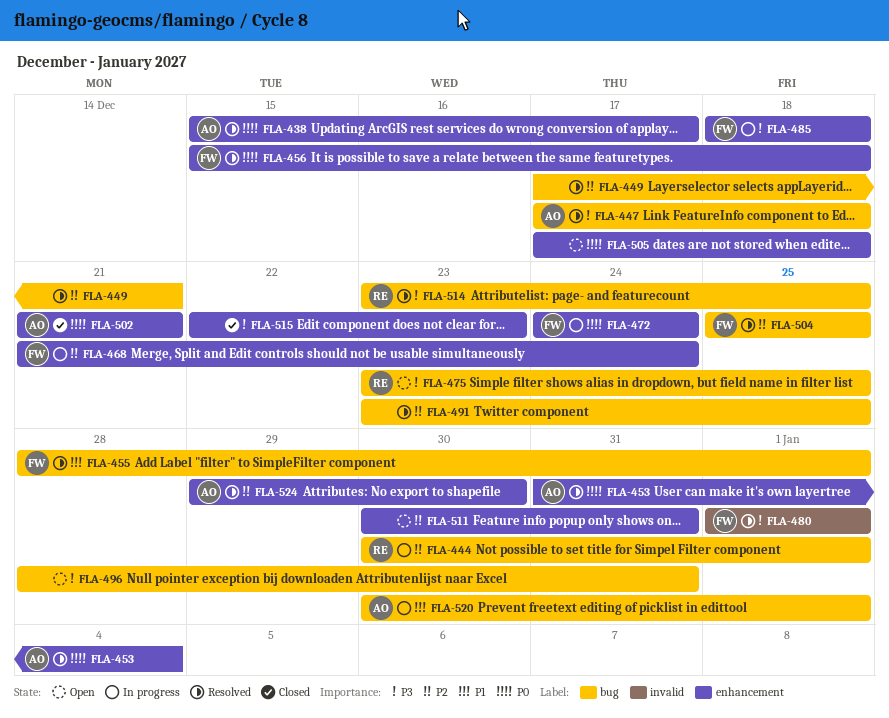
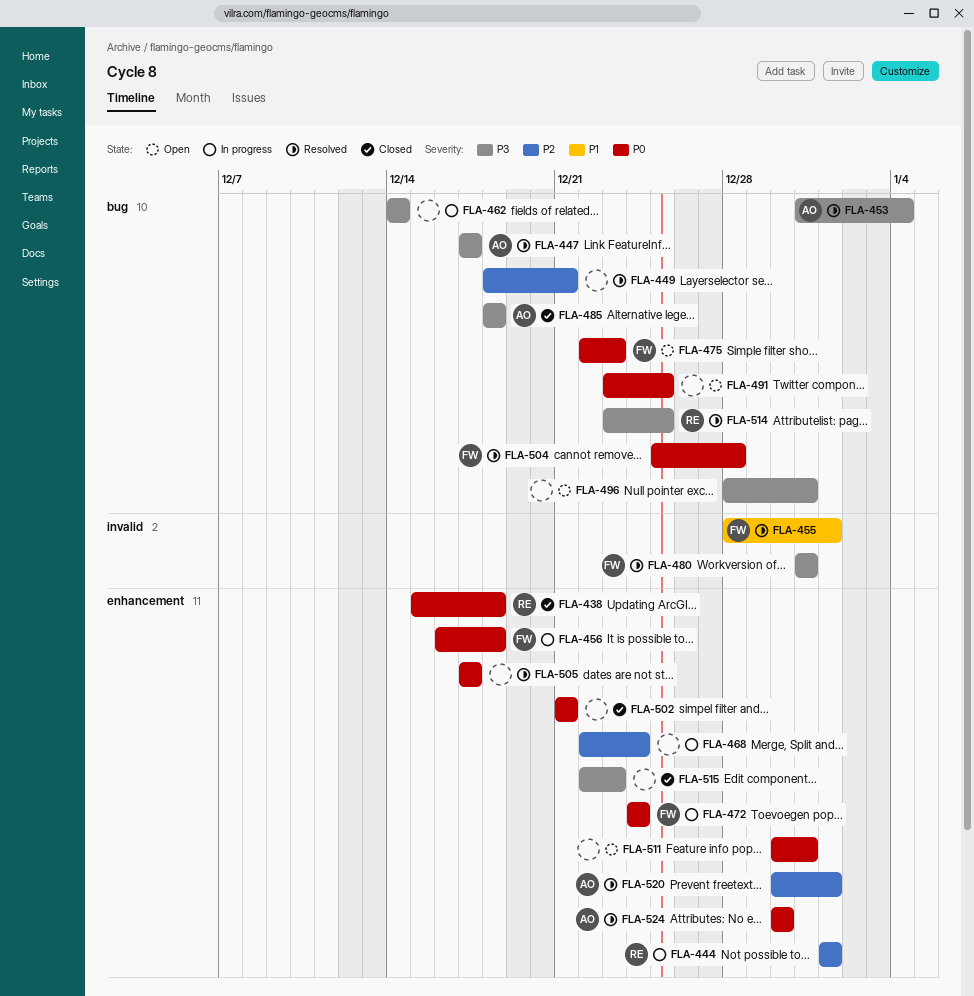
FLA-438, status: Resolved -> Closed
FLA-438, owner: AO -> RE
FLA-438, due: Dec 17 -> Dec 18
FLA-444, label: bug -> enhancement
FLA-444, start: Dec 30 -> Jan 1
FLA-447, due: Dec 18 -> Dec 17
FLA-449, start: Dec 17 -> Dec 18
FLA-453, priority: P0 -> P3
FLA-453, label: enhancement -> bug
FLA-455, label: bug -> invalid
FLA-456, status: Resolved -> In progress
FLA-456, start: Dec 15 -> Dec 16
FLA-462: none -> present
FLA-468, owner: FW -> none
FLA-468, start: Dec 21 -> Dec 22
FLA-475, owner: RE -> FW
FLA-475, priority: P3 -> P0
FLA-475, start: Dec 23 -> Dec 22
FLA-475, due: Dec 25 -> Dec 23
FLA-480, start: Jan 1 -> Dec 31
FLA-480, due: Jan 1 -> Dec 31
FLA-485, status: In progress -> Closed
FLA-485, owner: FW -> AO
FLA-485, label: enhancement -> bug
FLA-491, status: Resolved -> Open
FLA-491, priority: P2 -> P0
FLA-502, owner: AO -> none
FLA-504, priority: P2 -> P0
FLA-504, due: Dec 25 -> Dec 28
FLA-505, status: Open -> Resolved
FLA-505, due: Dec 18 -> Dec 17
FLA-511, priority: P2 -> P0
FLA-520, status: In progress -> Resolved
FLA-520, priority: P1 -> P2
FLA-520, label: bug -> enhancement
FLA-524, priority: P2 -> P0
FLA-524, start: Dec 29 -> Dec 30

